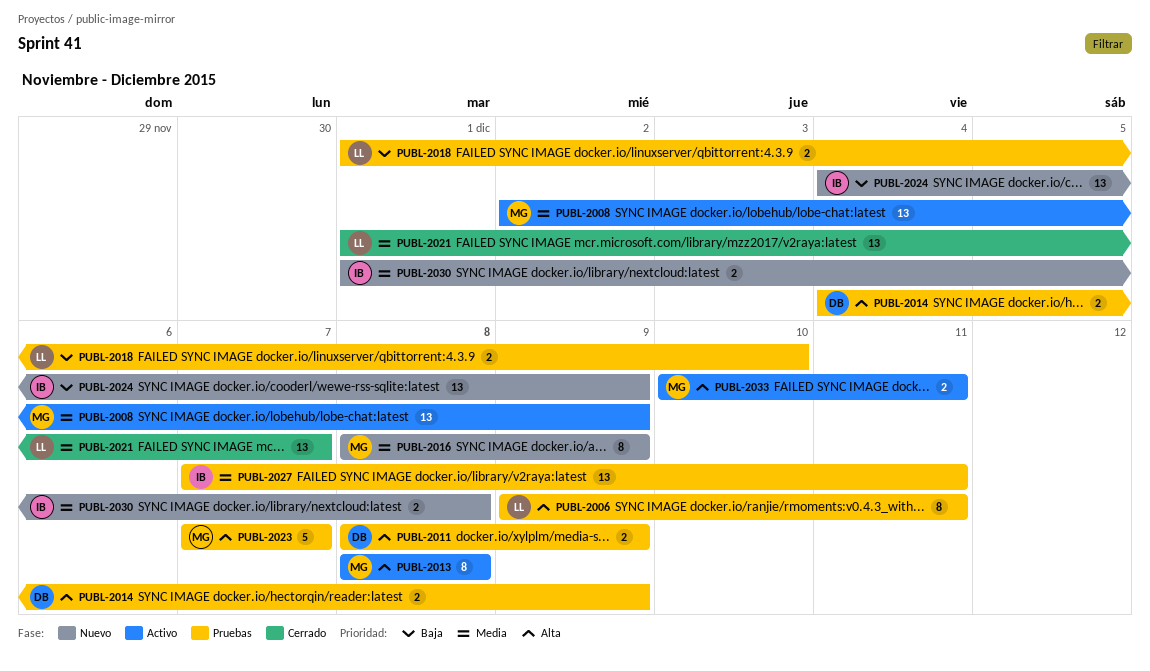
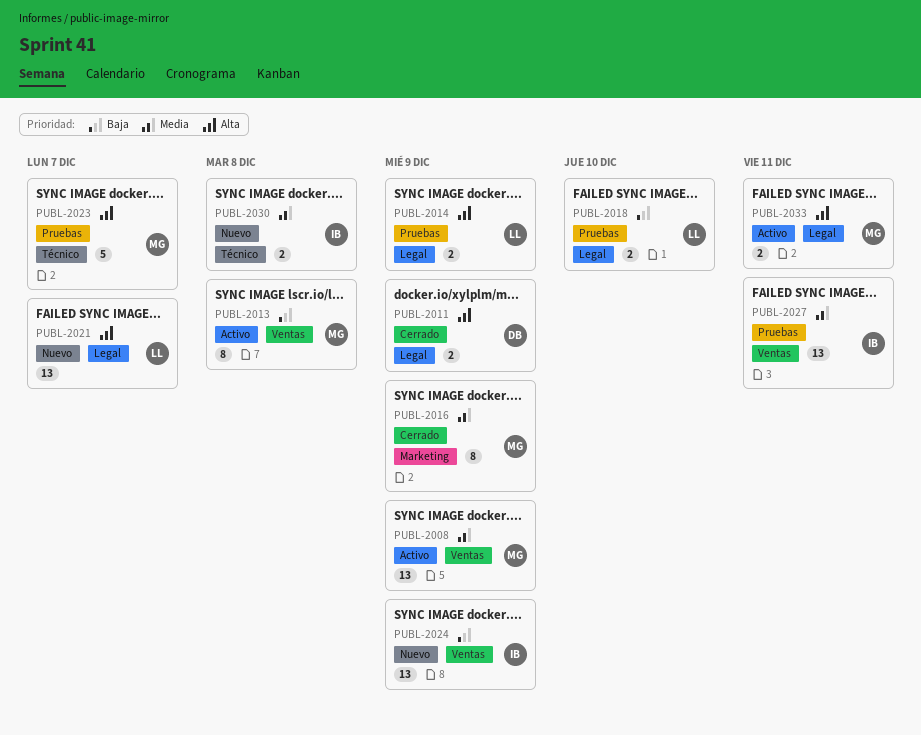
PUBL-2006: present -> none
PUBL-2011, status: Pruebas -> Cerrado
PUBL-2013, priority: Alta -> Baja
PUBL-2014, owner: DB -> LL
PUBL-2016, status: Nuevo -> Cerrado
PUBL-2021, status: Cerrado -> Nuevo
PUBL-2021, priority: Media -> Alta

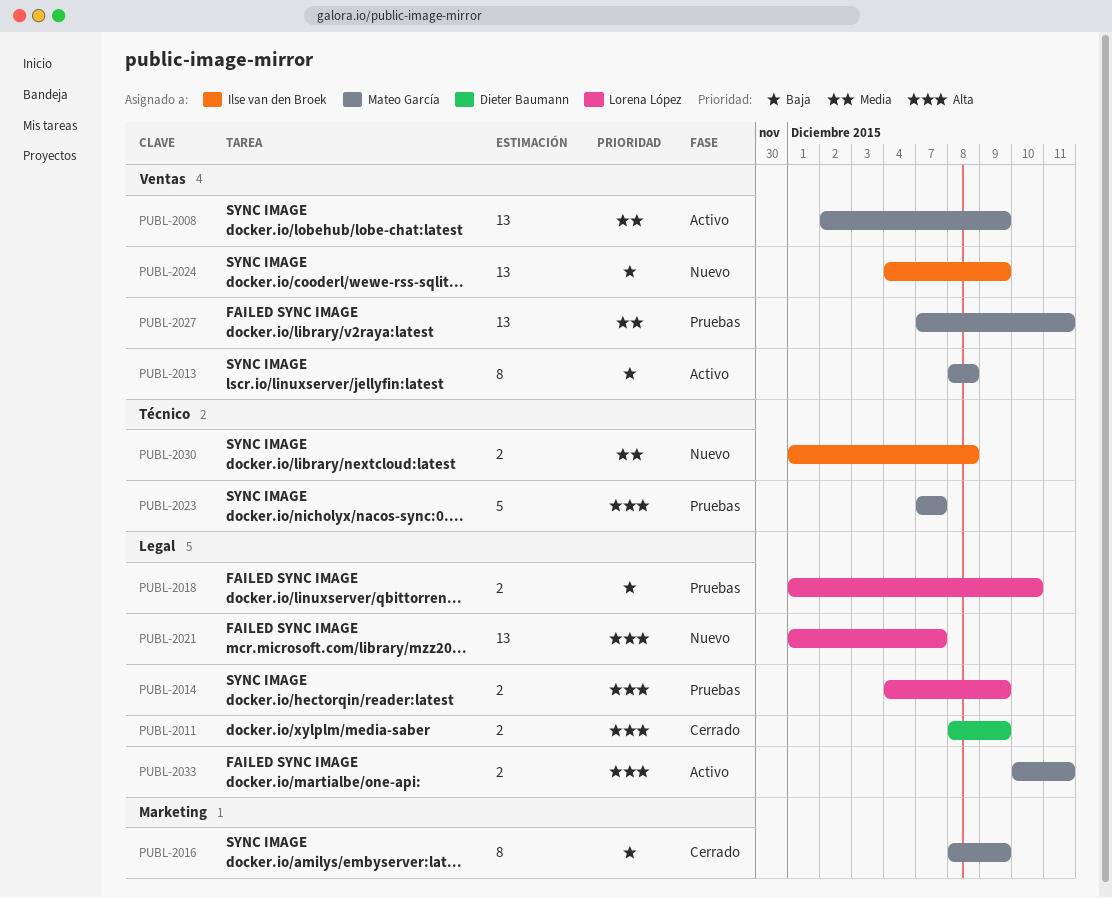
PUBL-2016, priority: Media -> Baja
PUBL-2027, owner: Ilse van den Broek -> Mateo García

